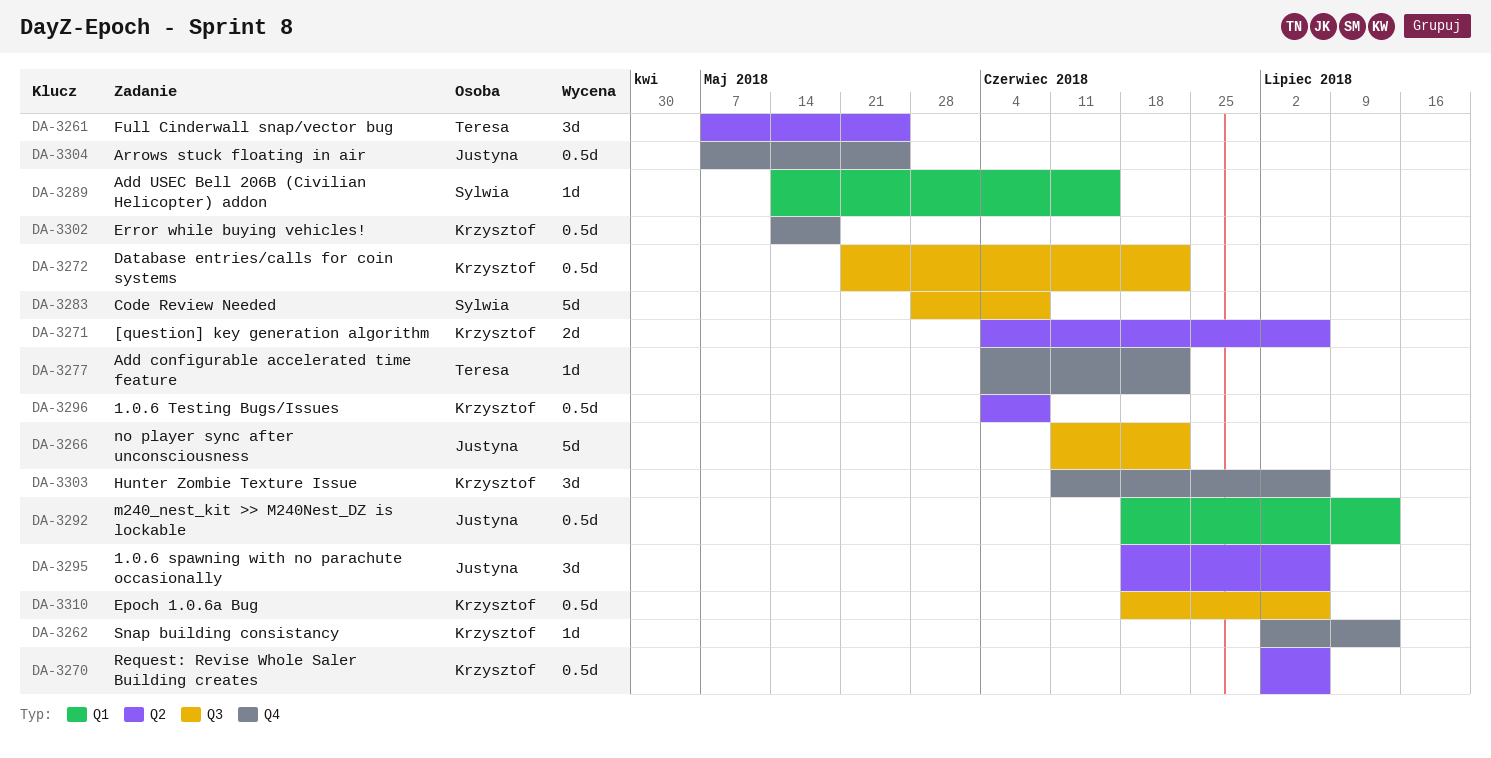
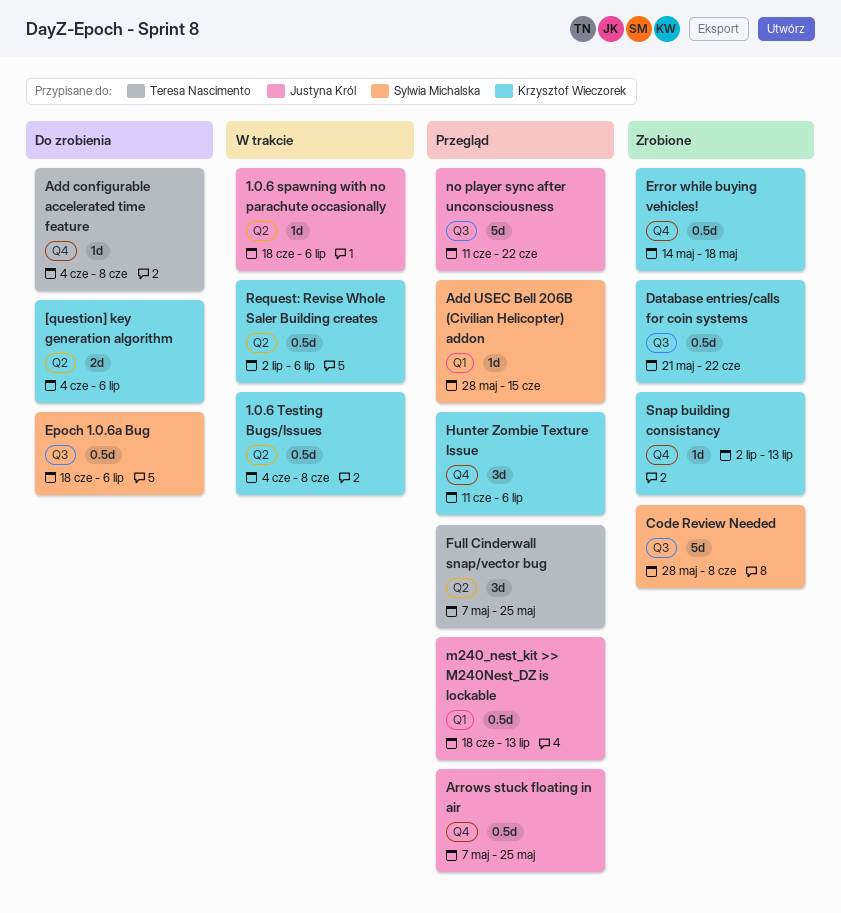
1.0.6 spawning with no parachute occasionally, estimate: 3d -> 1d
Add configurable accelerated time feature, due: Jun 22 -> Jun 8
Add USEC Bell 206B (Civilian Helicopter) addon, start: May 14 -> May 28
Epoch 1.0.6a Bug, owner: Krzysztof Wieczorek -> Sylwia Michalska

